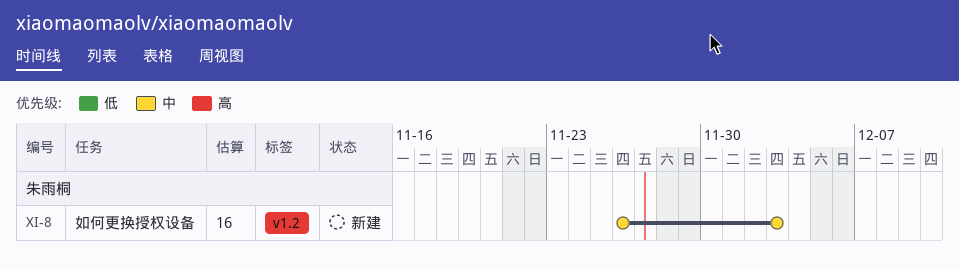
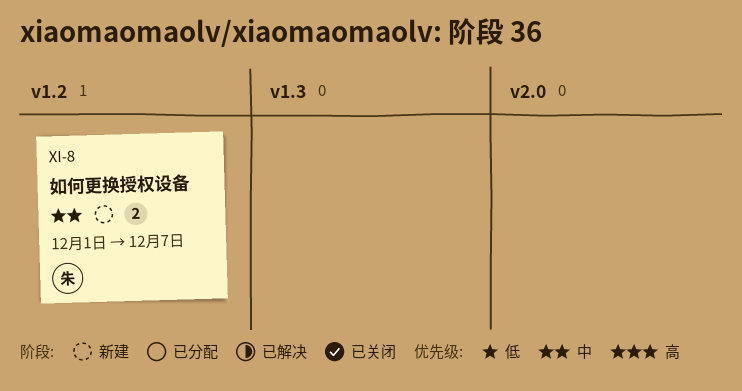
XI-8, estimate: 16 -> 2
XI-8, start: Nov 26 -> Dec 1
XI-8, due: Dec 3 -> Dec 7

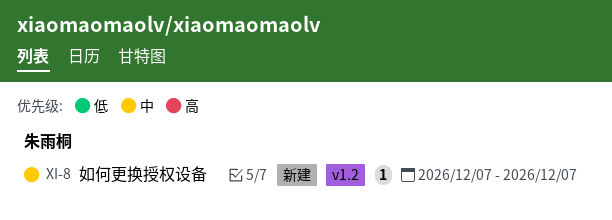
XI-8, estimate: 2 -> 1
XI-8, start: Dec 1 -> Dec 7

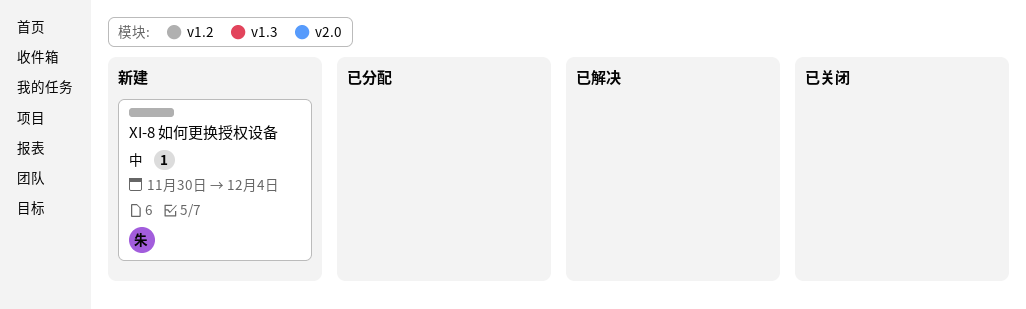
XI-8, start: Dec 7 -> Nov 30
XI-8, due: Dec 7 -> Dec 4

